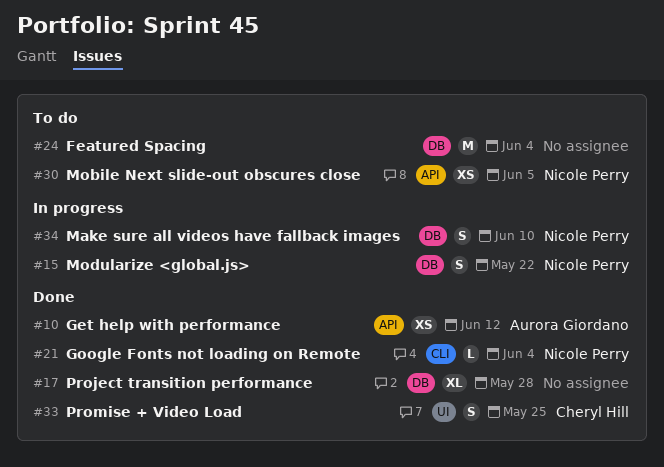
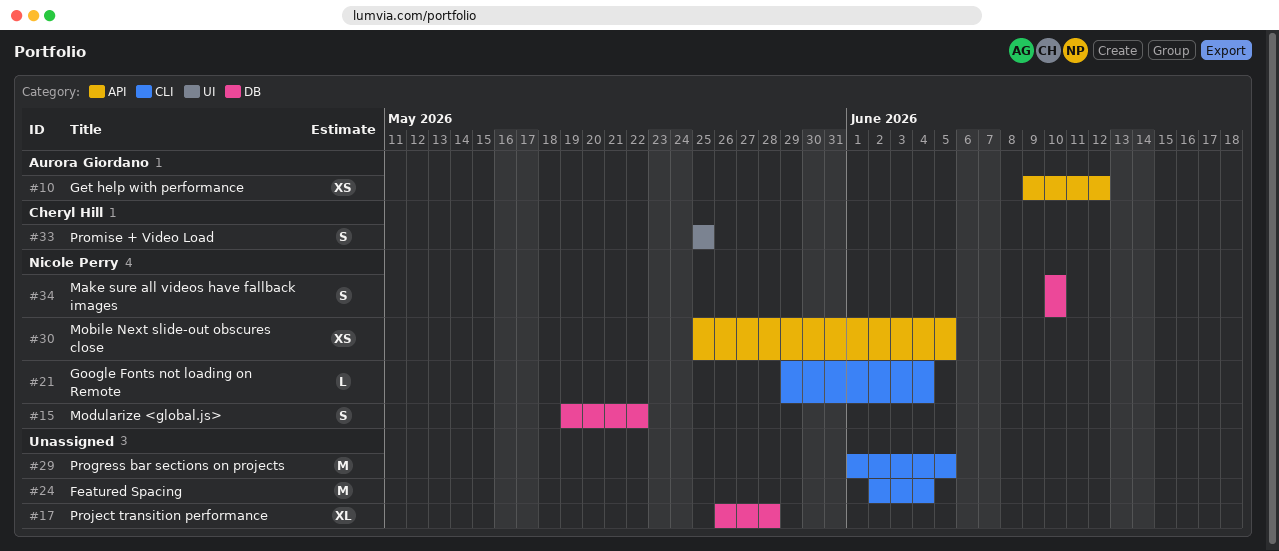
#24, label: DB -> CLI
#29: none -> present

